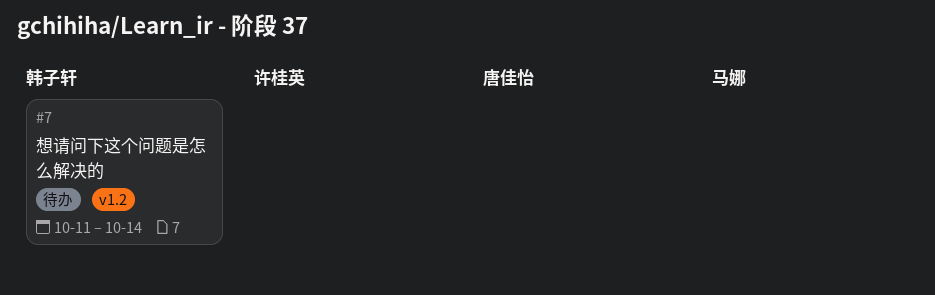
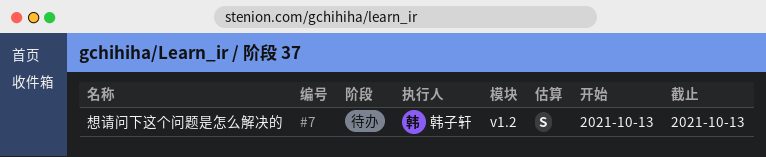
#7, start: Oct 11 -> Oct 13
#7, due: Oct 14 -> Oct 13

